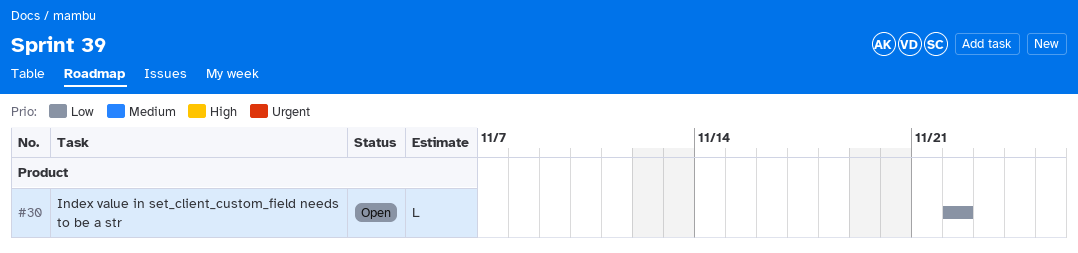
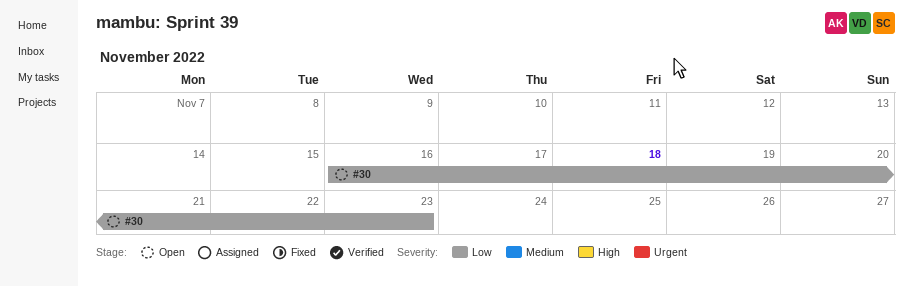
#30, start: Nov 22 -> Nov 16
#30, due: Nov 22 -> Nov 23

